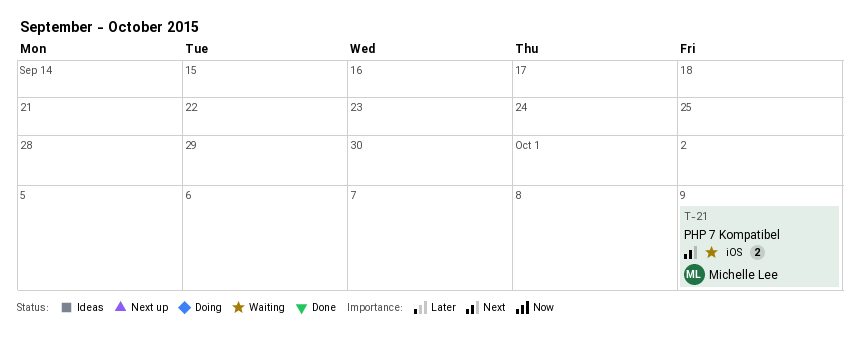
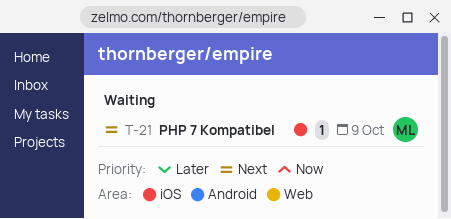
T-21, estimate: 2 -> 1

